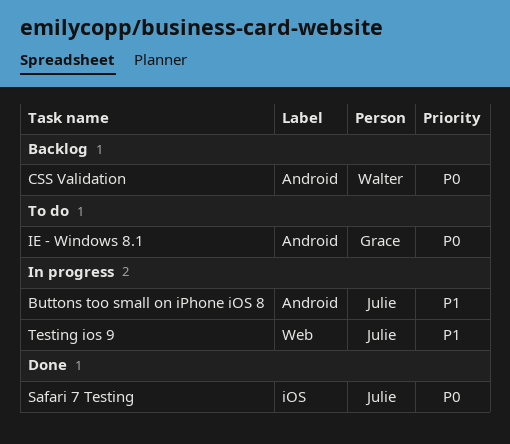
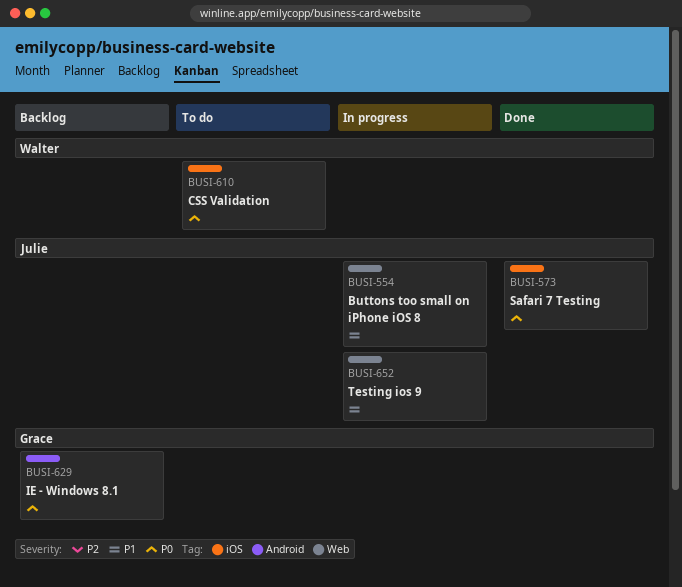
Buttons too small on iPhone iOS 8, label: Android -> Web
CSS Validation, status: Backlog -> To do
CSS Validation, label: Android -> iOS
IE - Windows 8.1, status: To do -> Backlog

